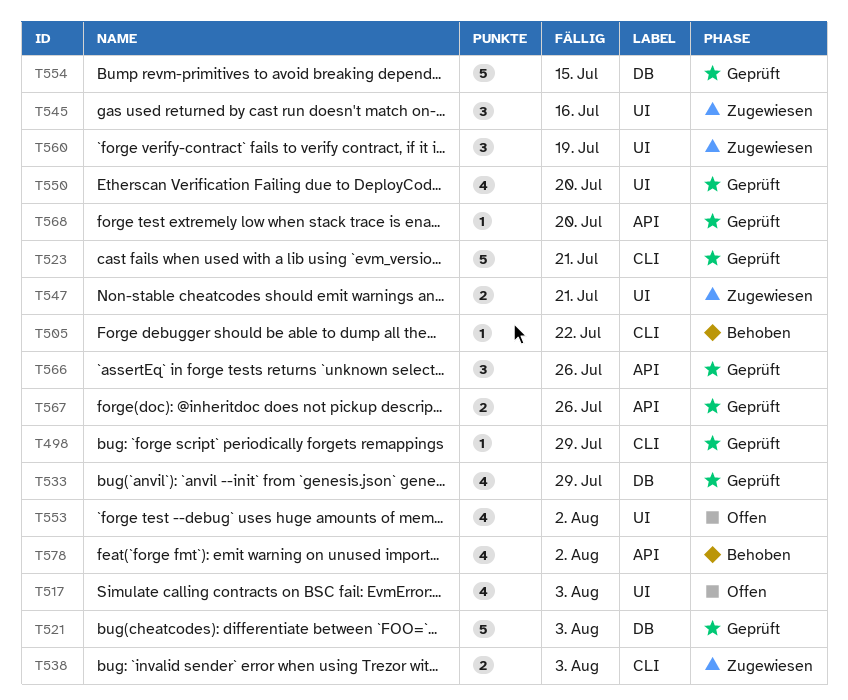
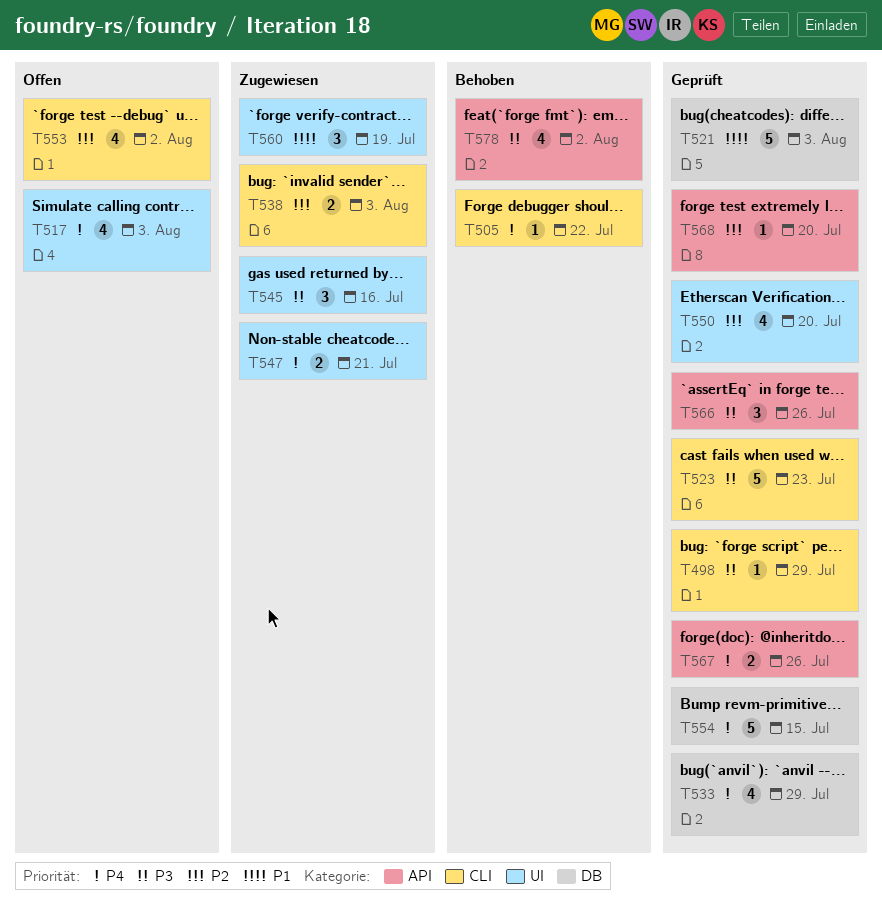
T523, due: Jul 21 -> Jul 23
T553, label: UI -> CLI

